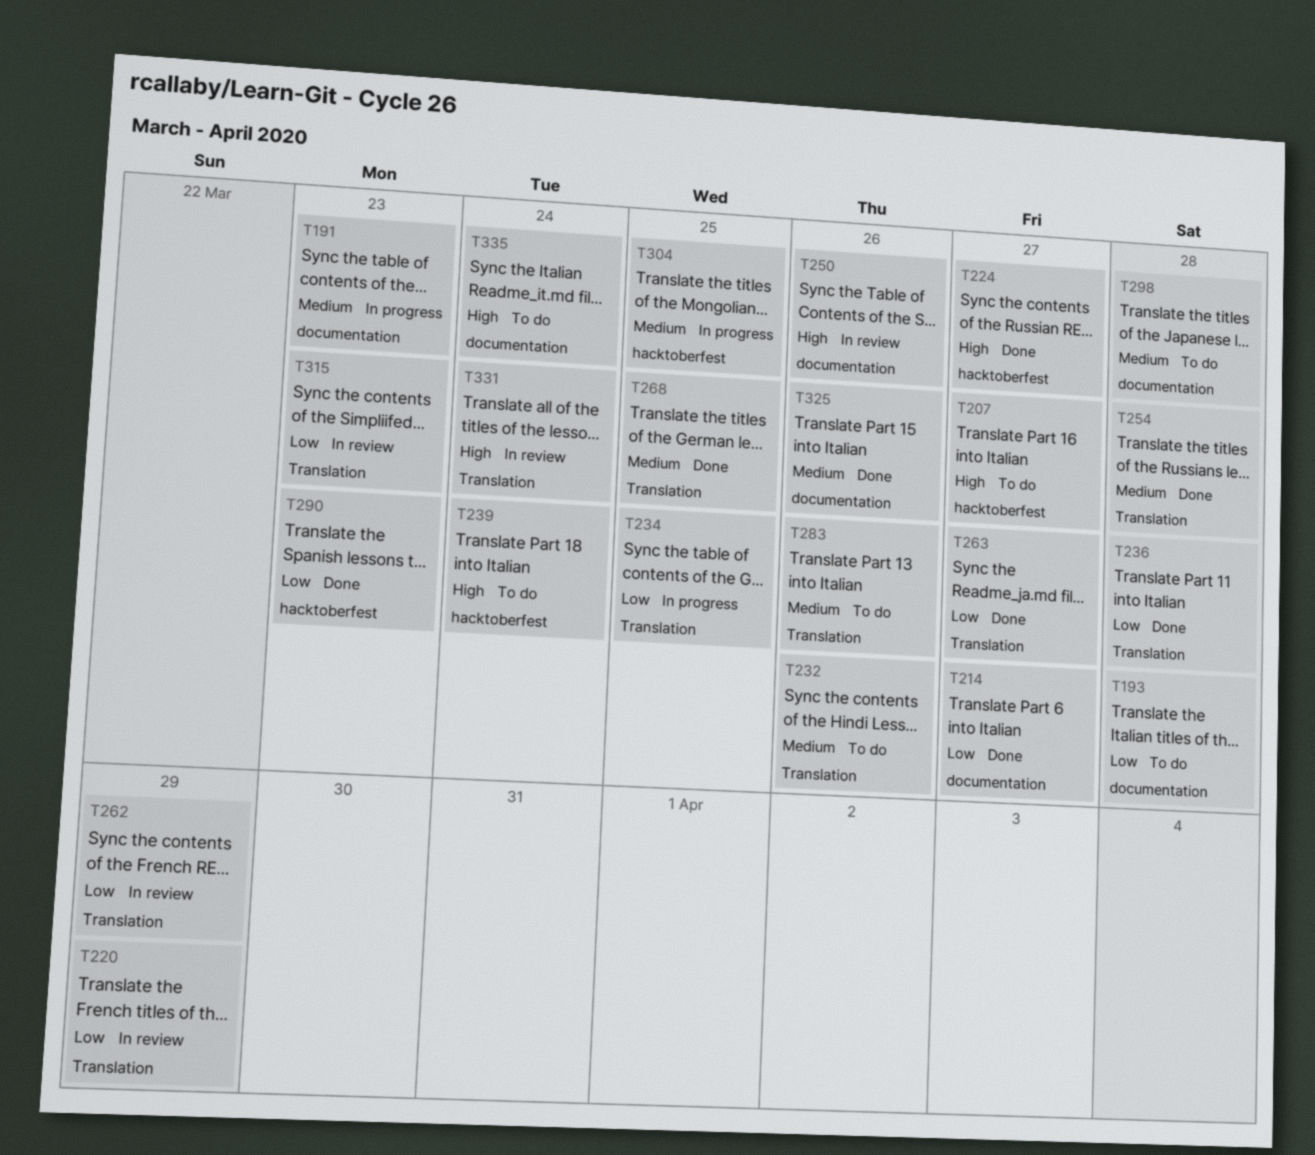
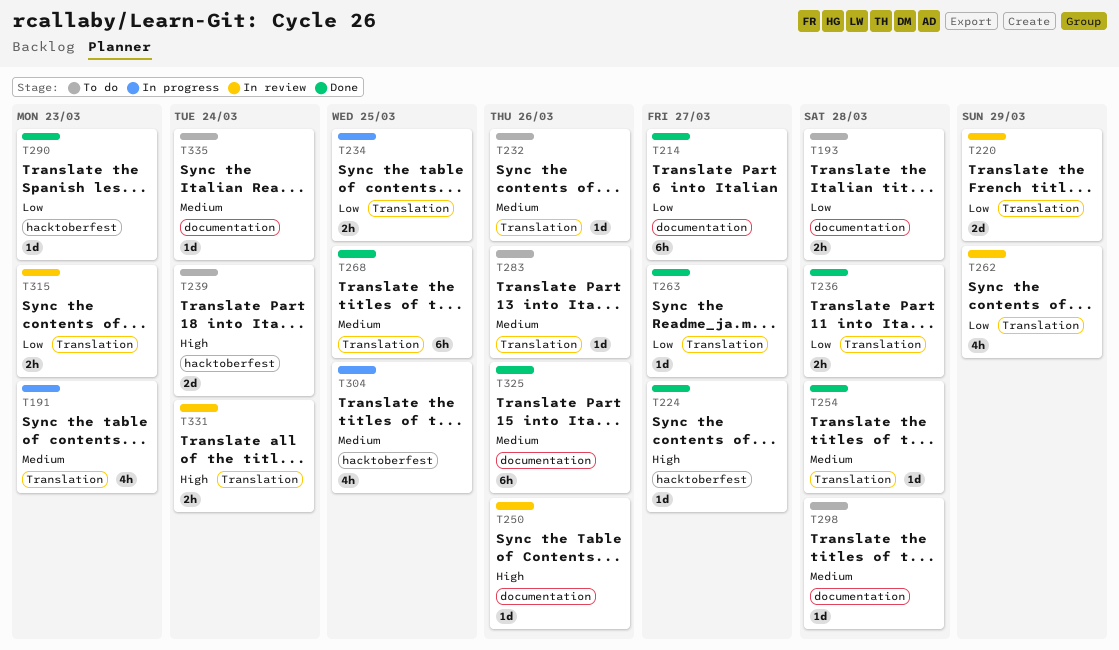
T191, label: documentation -> Translation
T207: present -> none
T335, priority: High -> Medium

